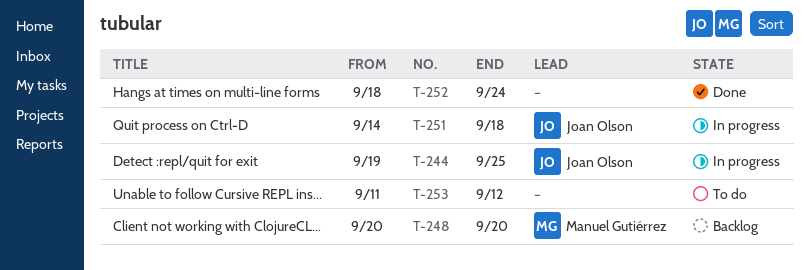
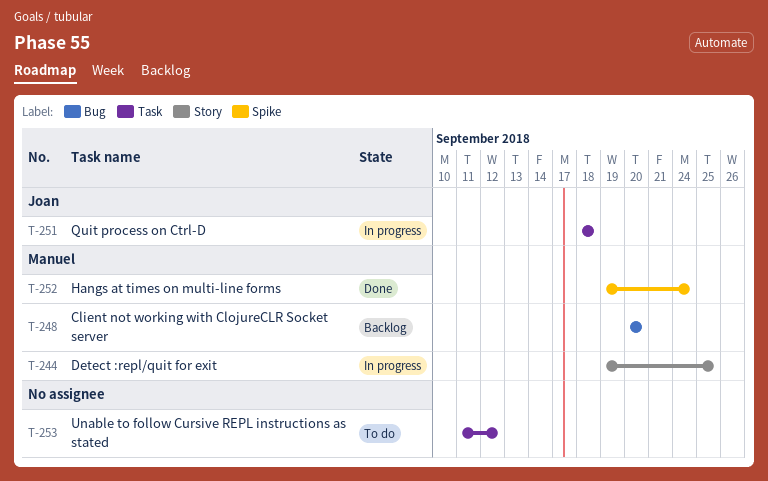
T-244, owner: Joan Olson -> Manuel Gutiérrez
T-251, start: Sep 14 -> Sep 18
T-252, owner: none -> Manuel Gutiérrez
T-252, start: Sep 18 -> Sep 19

